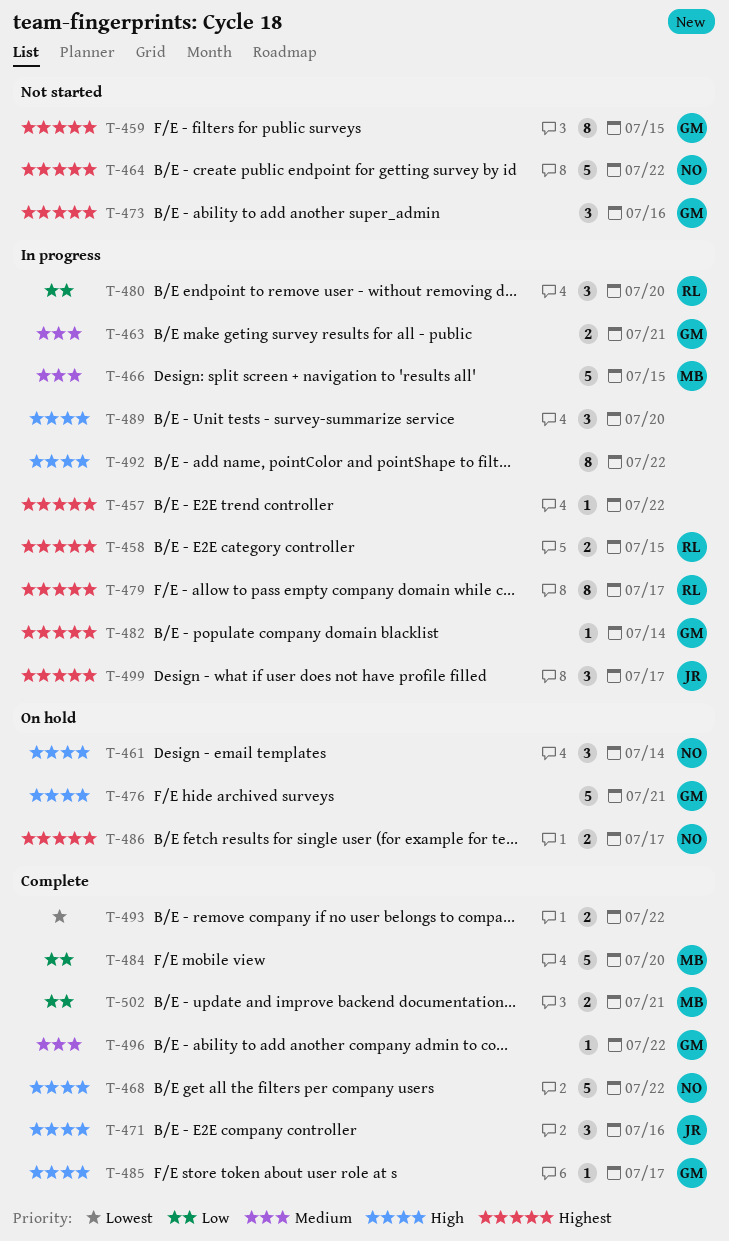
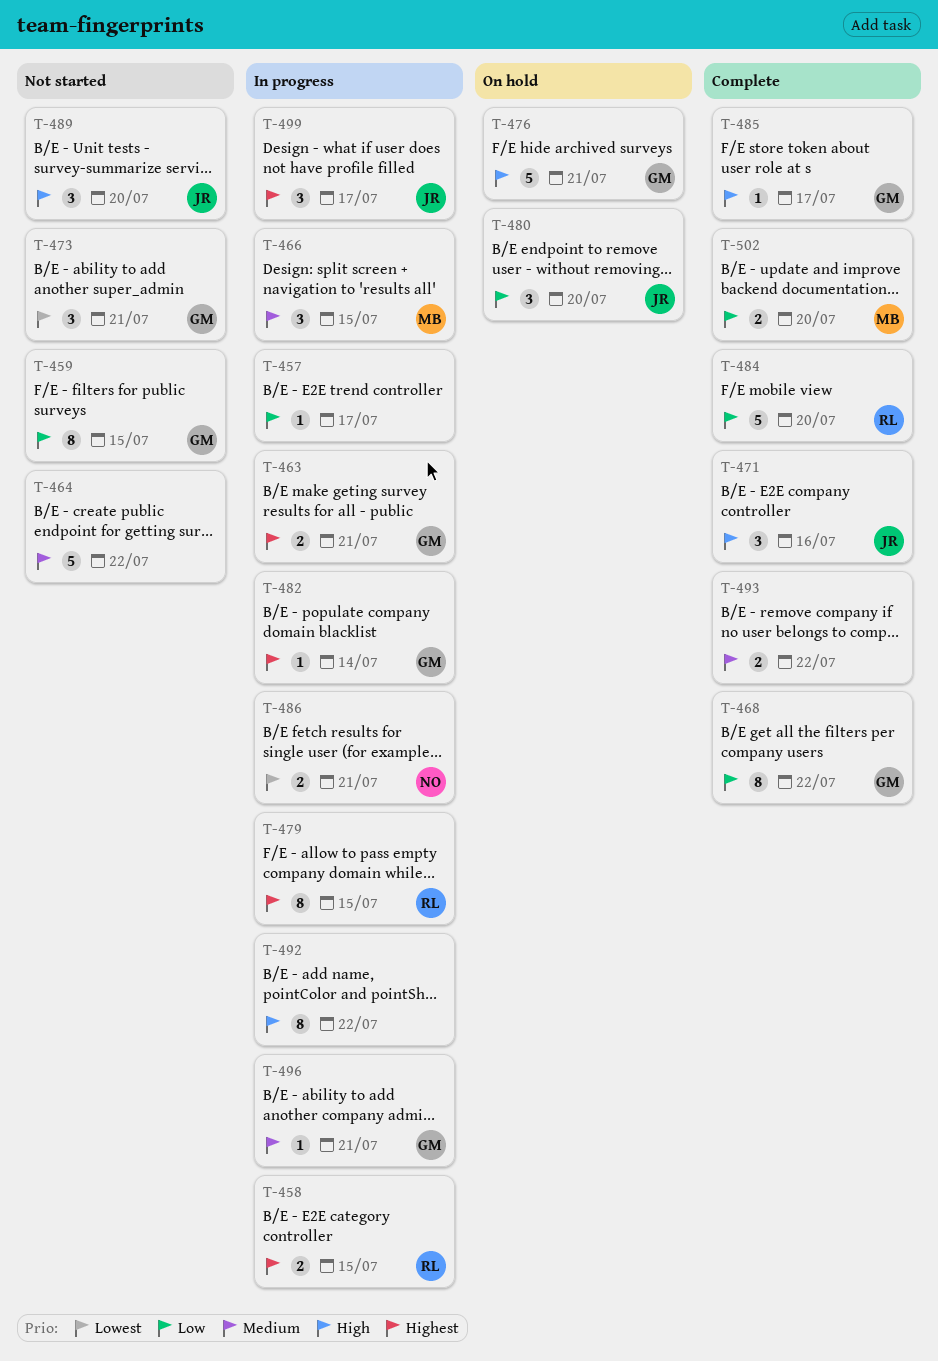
T-457, priority: Highest -> Low
T-457, due: Jul 22 -> Jul 17
T-459, priority: Highest -> Low
T-461: present -> none
T-463, priority: Medium -> Highest
T-464, owner: NO -> none
T-464, priority: Highest -> Medium
T-466, estimate: 5 -> 3
T-468, owner: NO -> GM
T-468, priority: High -> Low
T-468, estimate: 5 -> 8
T-473, priority: Highest -> Lowest
T-473, due: Jul 16 -> Jul 21
T-479, due: Jul 17 -> Jul 15
T-480, status: In progress -> On hold
T-480, owner: RL -> JR
T-484, owner: MB -> RL
T-486, status: On hold -> In progress
T-486, priority: Highest -> Lowest
T-486, due: Jul 17 -> Jul 21
T-489, status: In progress -> Not started
T-489, owner: none -> JR
T-493, priority: Lowest -> Medium
T-496, status: Complete -> In progress
T-496, due: Jul 22 -> Jul 21
T-502, due: Jul 21 -> Jul 20

